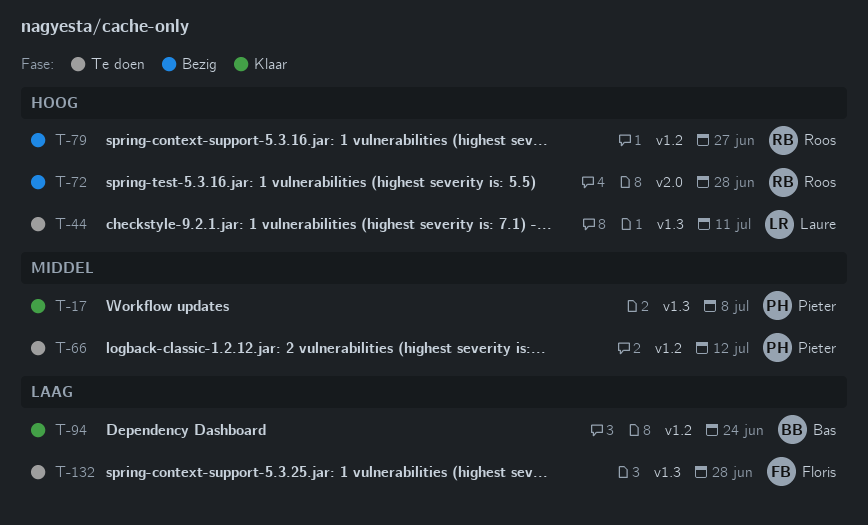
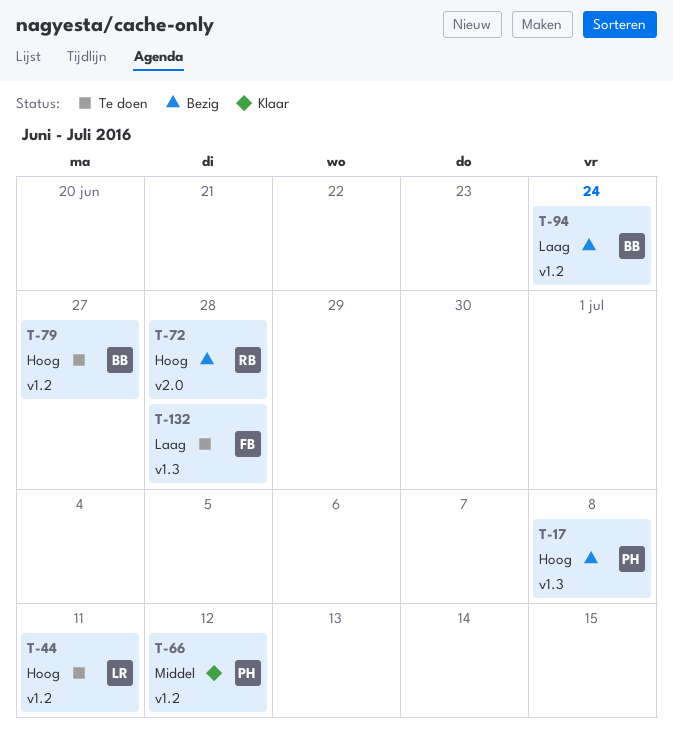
T-17, status: Klaar -> Bezig
T-17, priority: Middel -> Hoog
T-44, label: v1.3 -> v1.2
T-66, status: Te doen -> Klaar
T-79, status: Bezig -> Te doen
T-79, owner: Roos -> Bas
T-94, status: Klaar -> Bezig

